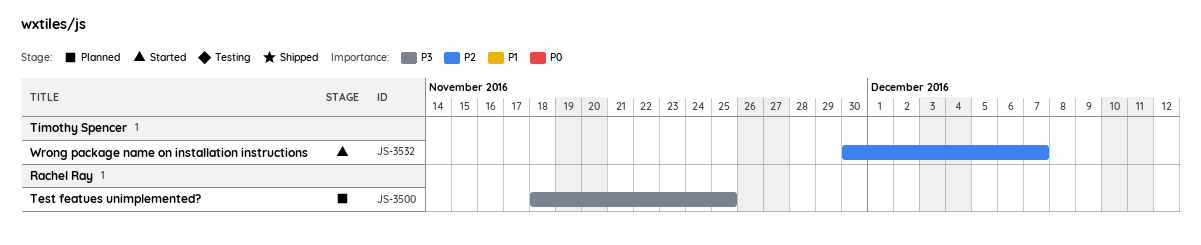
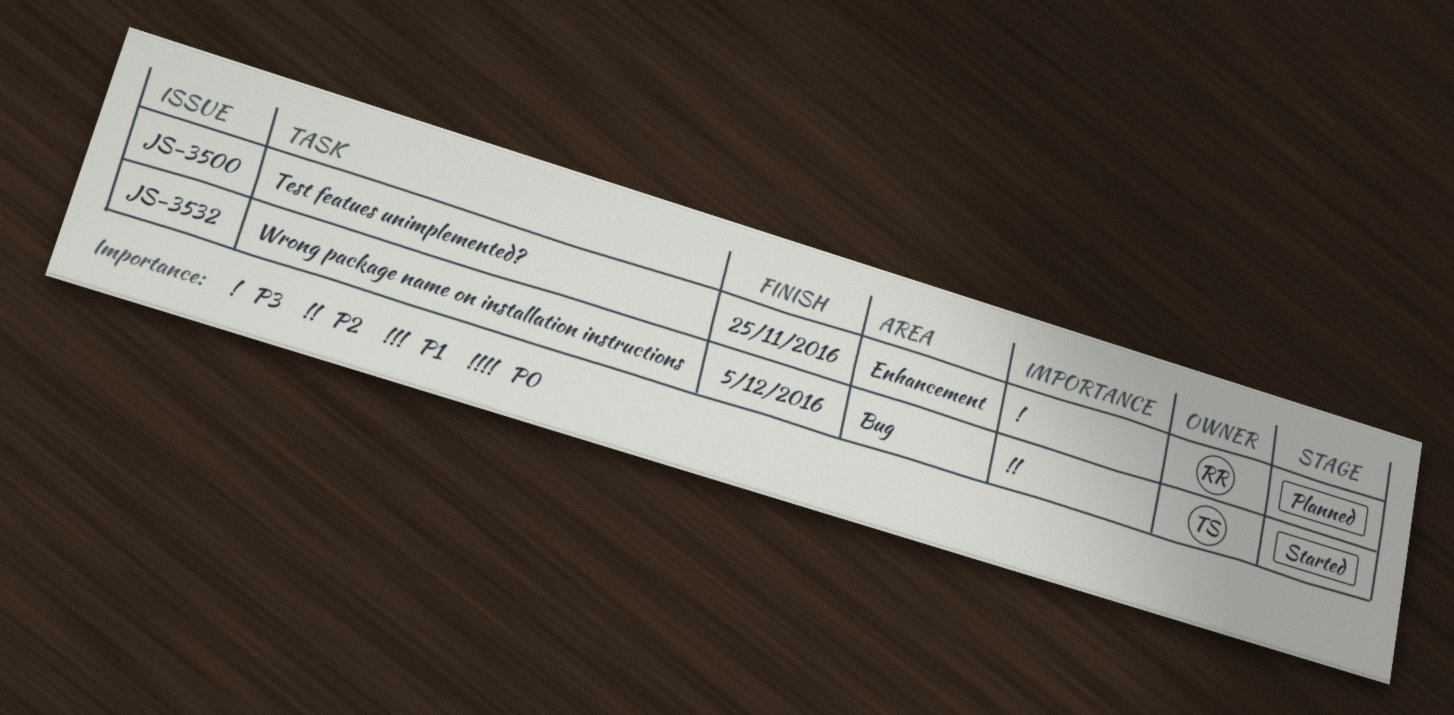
JS-3532, due: Dec 7 -> Dec 5

